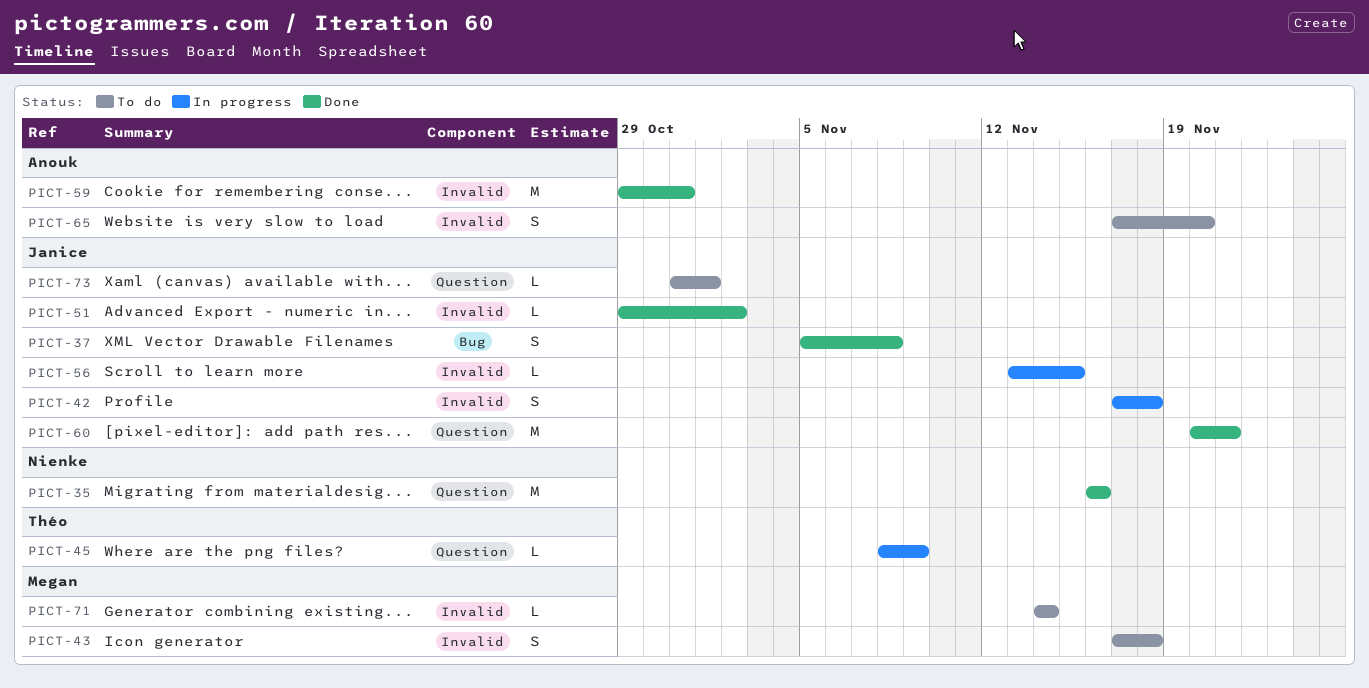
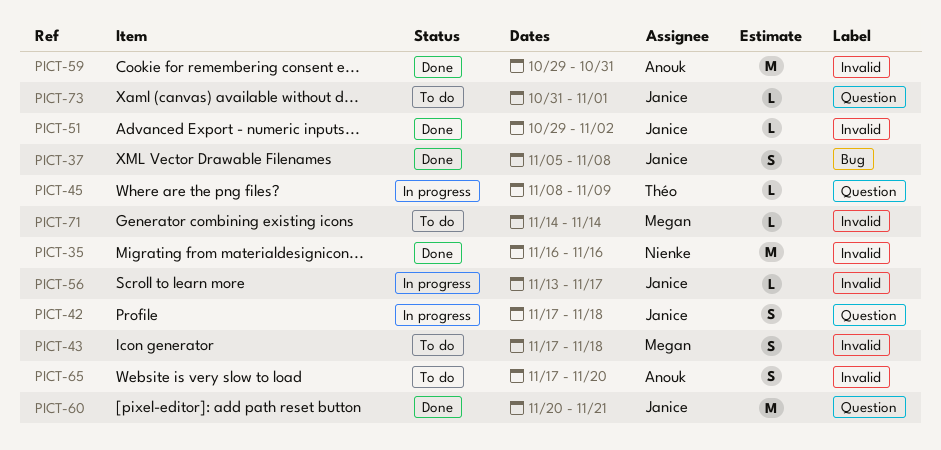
PICT-35, label: Question -> Invalid
PICT-42, label: Invalid -> Question
PICT-56, due: Nov 15 -> Nov 17

